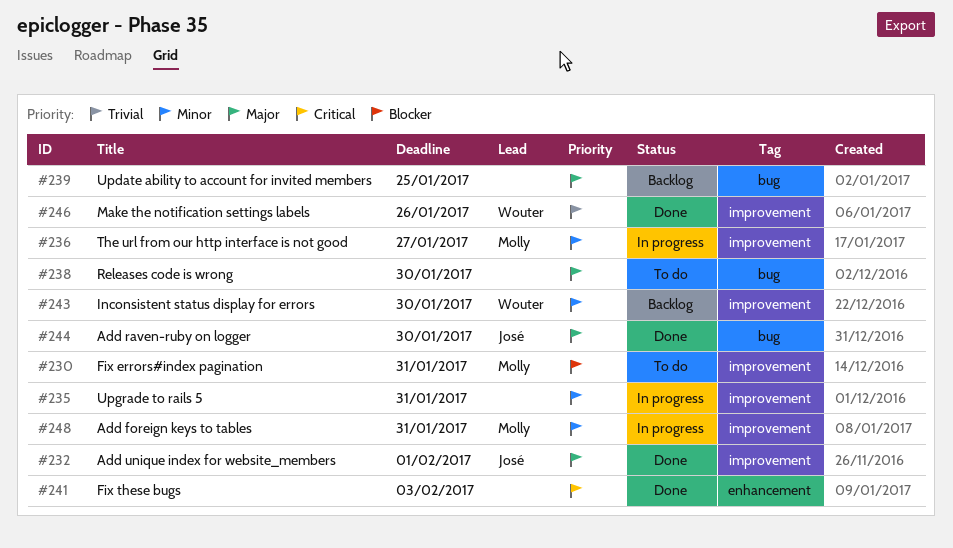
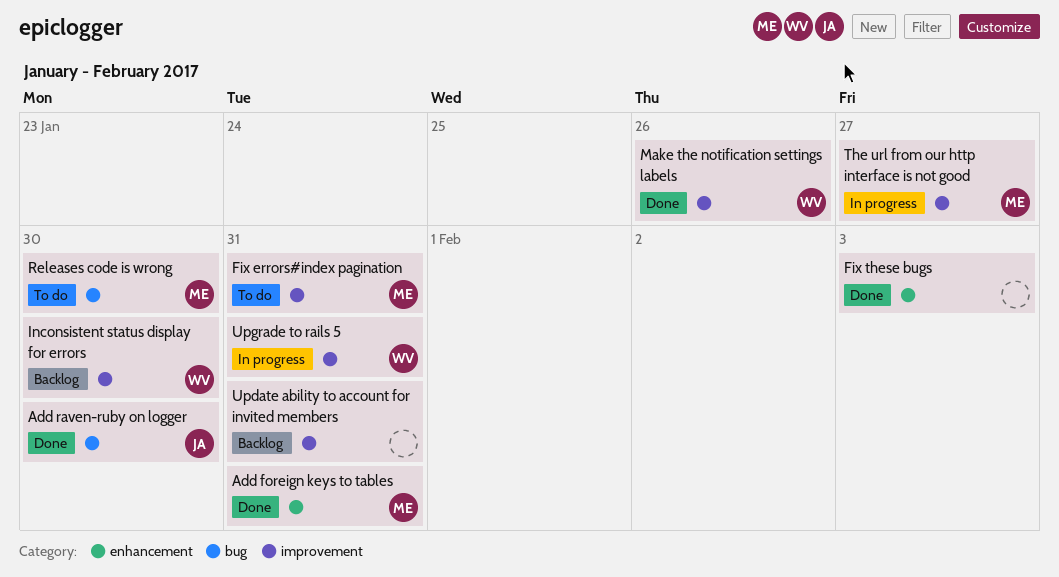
Add foreign keys to tables, status: In progress -> Done
Add foreign keys to tables, label: improvement -> enhancement
Add unique index for website_members: present -> none
Releases code is wrong, owner: none -> Molly
Update ability to account for invited members, label: bug -> improvement
Update ability to account for invited members, due: Jan 25 -> Jan 31
Upgrade to rails 5, owner: none -> Wouter

